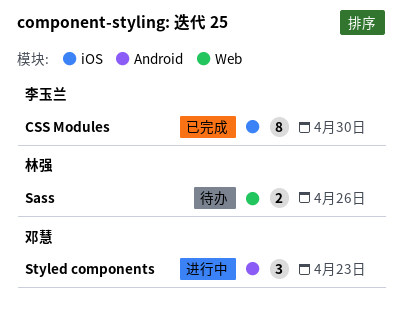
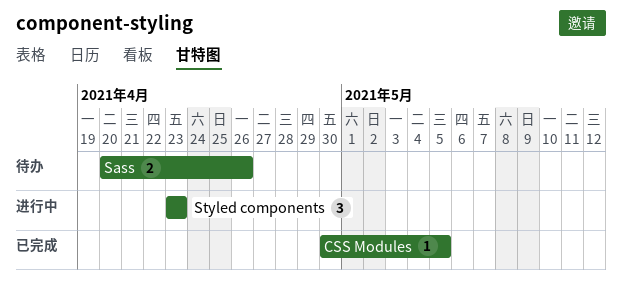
CSS Modules, estimate: 8 -> 1
CSS Modules, due: Apr 30 -> May 5

